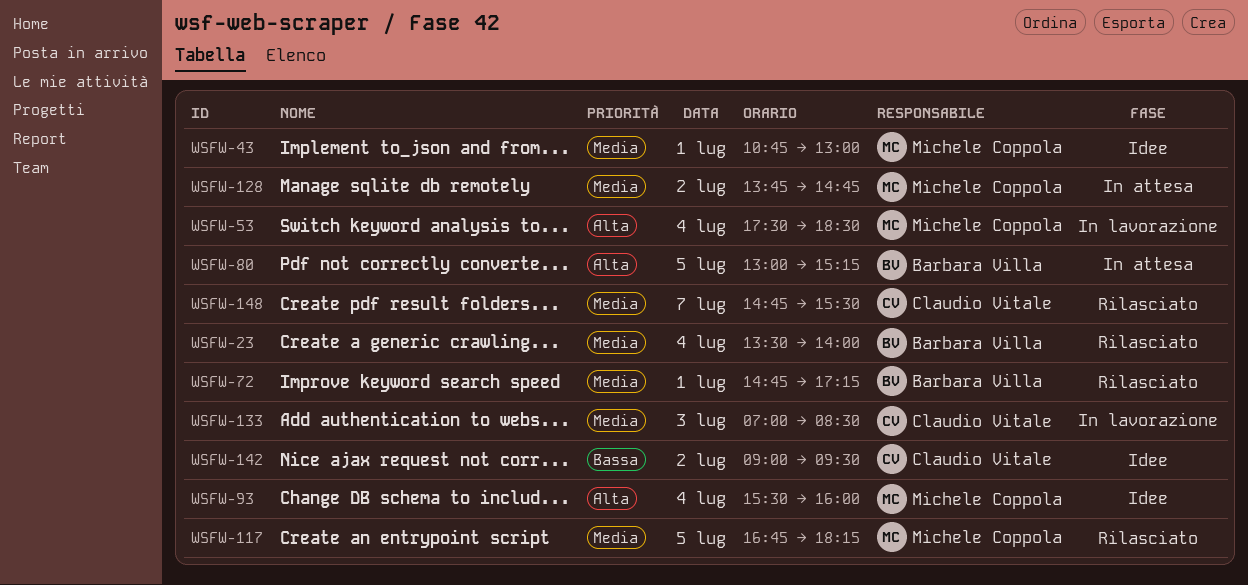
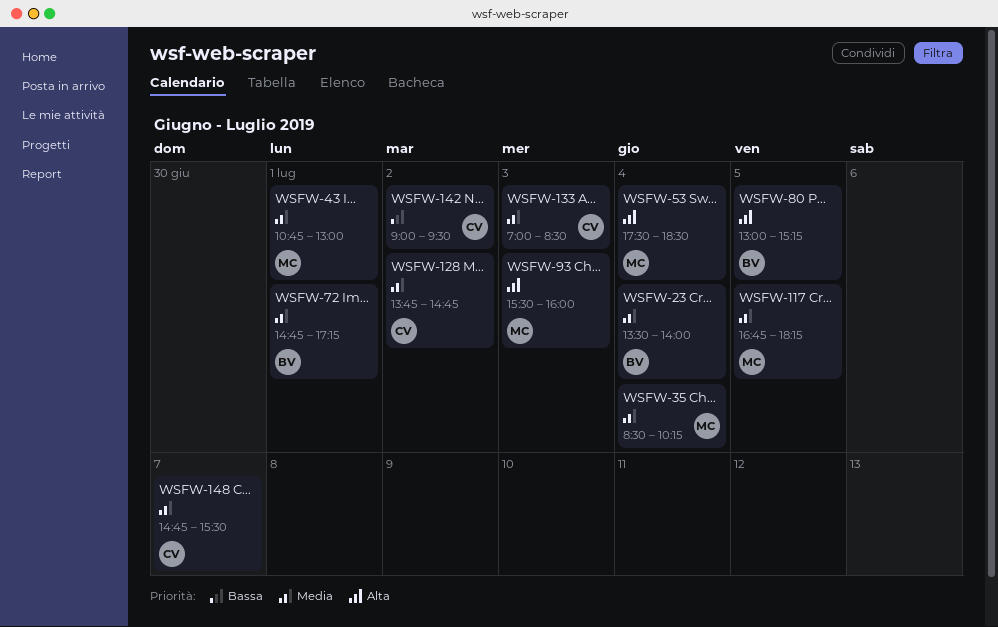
WSFW-35: none -> present
WSFW-93, day: Jul 4 -> Jul 3
WSFW-128, owner: Michele Coppola -> Claudio Vitale

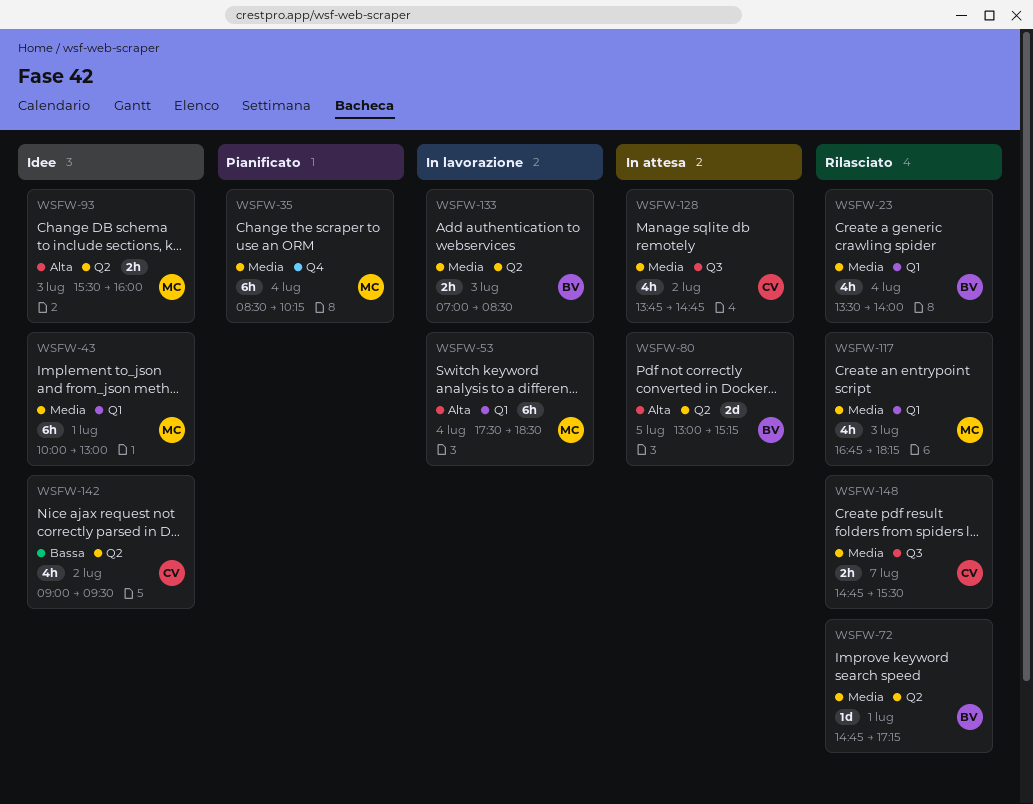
WSFW-43, begins: 10:45 -> 10:00
WSFW-117, day: Jul 5 -> Jul 3
WSFW-133, owner: CV -> BV

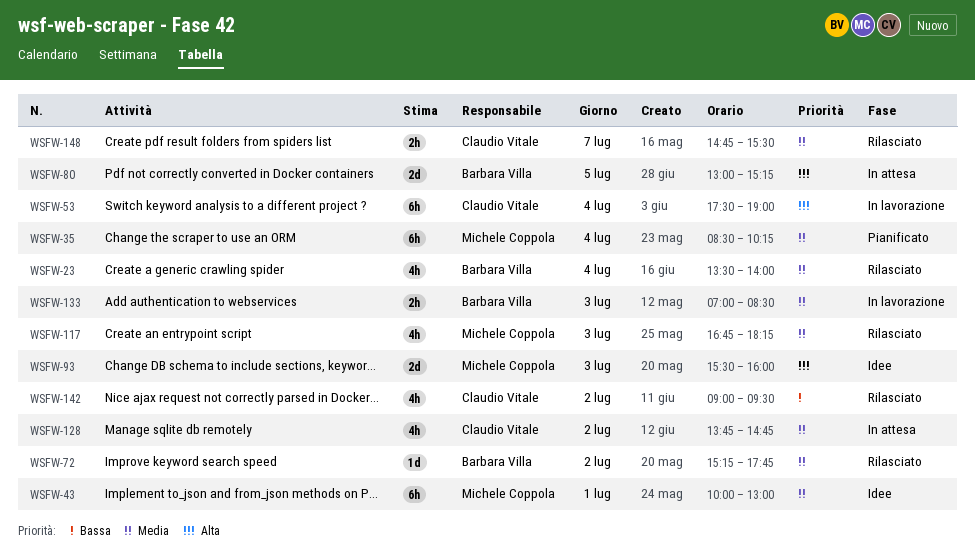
WSFW-53, owner: Michele Coppola -> Claudio Vitale
WSFW-53, ends: 18:30 -> 19:00
WSFW-72, day: Jul 1 -> Jul 2
WSFW-72, begins: 14:45 -> 15:15
WSFW-72, ends: 17:15 -> 17:45
WSFW-93, estimate: 2h -> 2d
WSFW-142, status: Idee -> Rilasciato

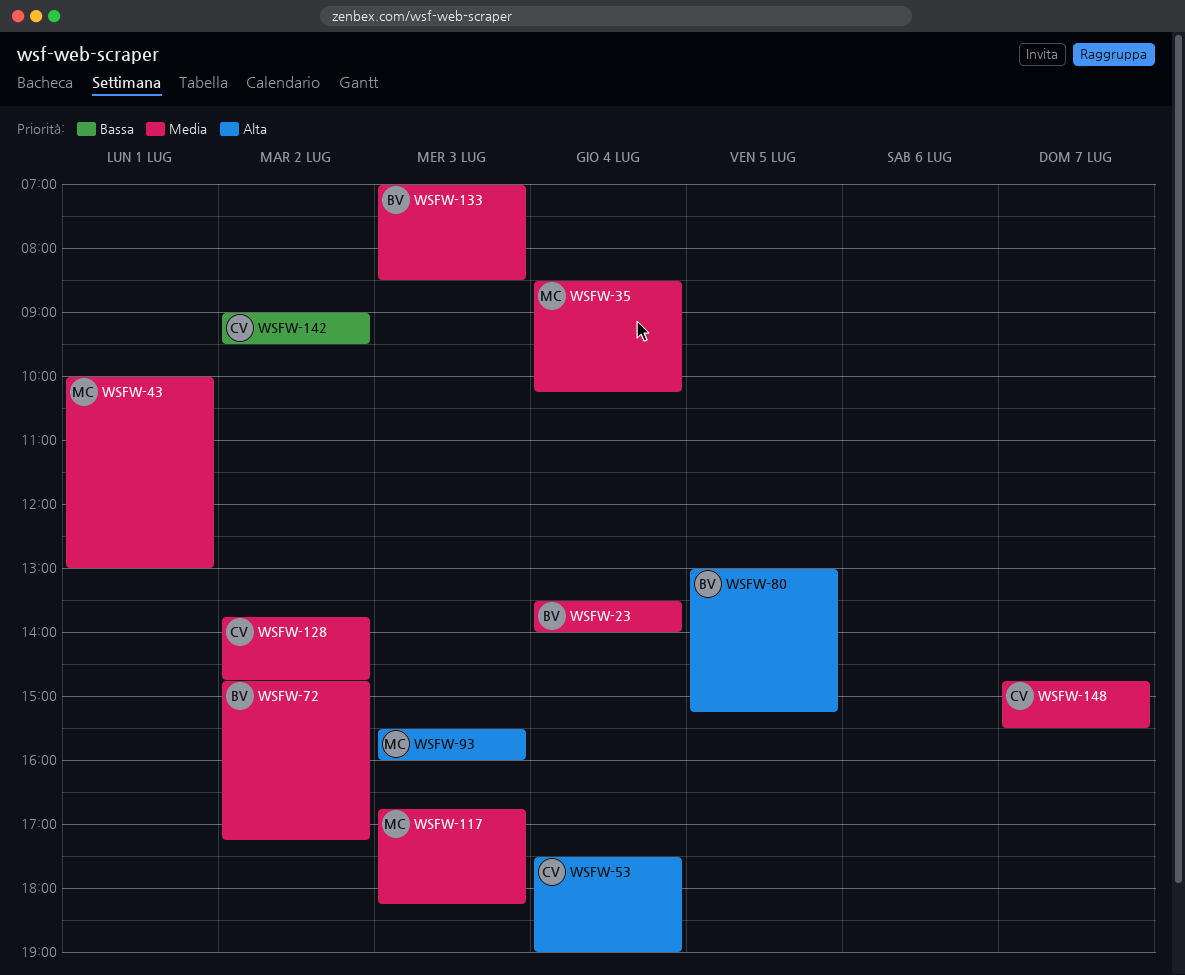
WSFW-72, begins: 15:15 -> 14:45
WSFW-72, ends: 17:45 -> 17:15

